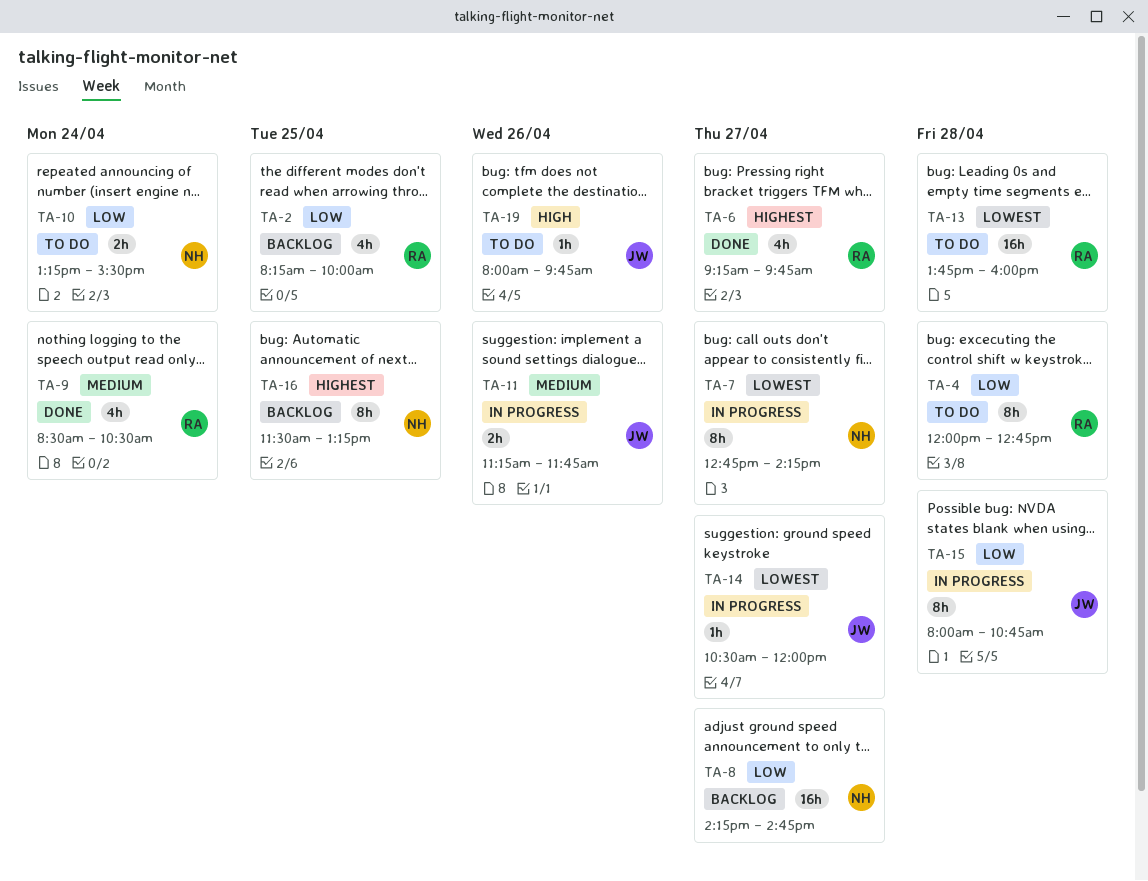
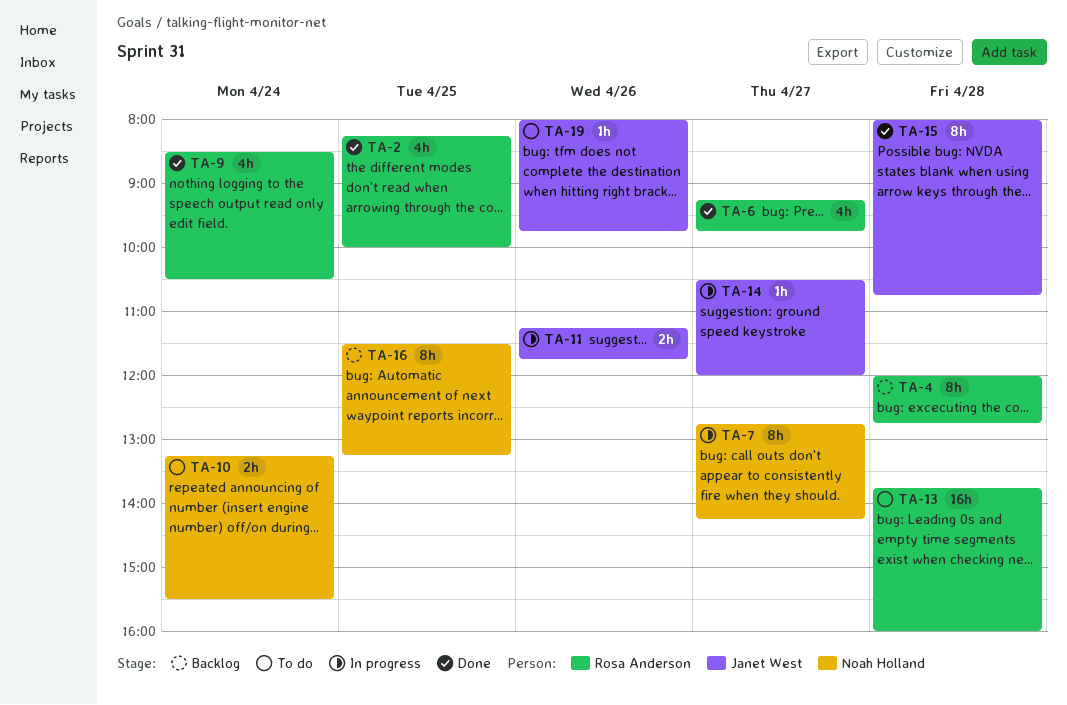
TA-2, status: Backlog -> Done
TA-4, status: To do -> Backlog
TA-8: present -> none
TA-15, status: In progress -> Done

